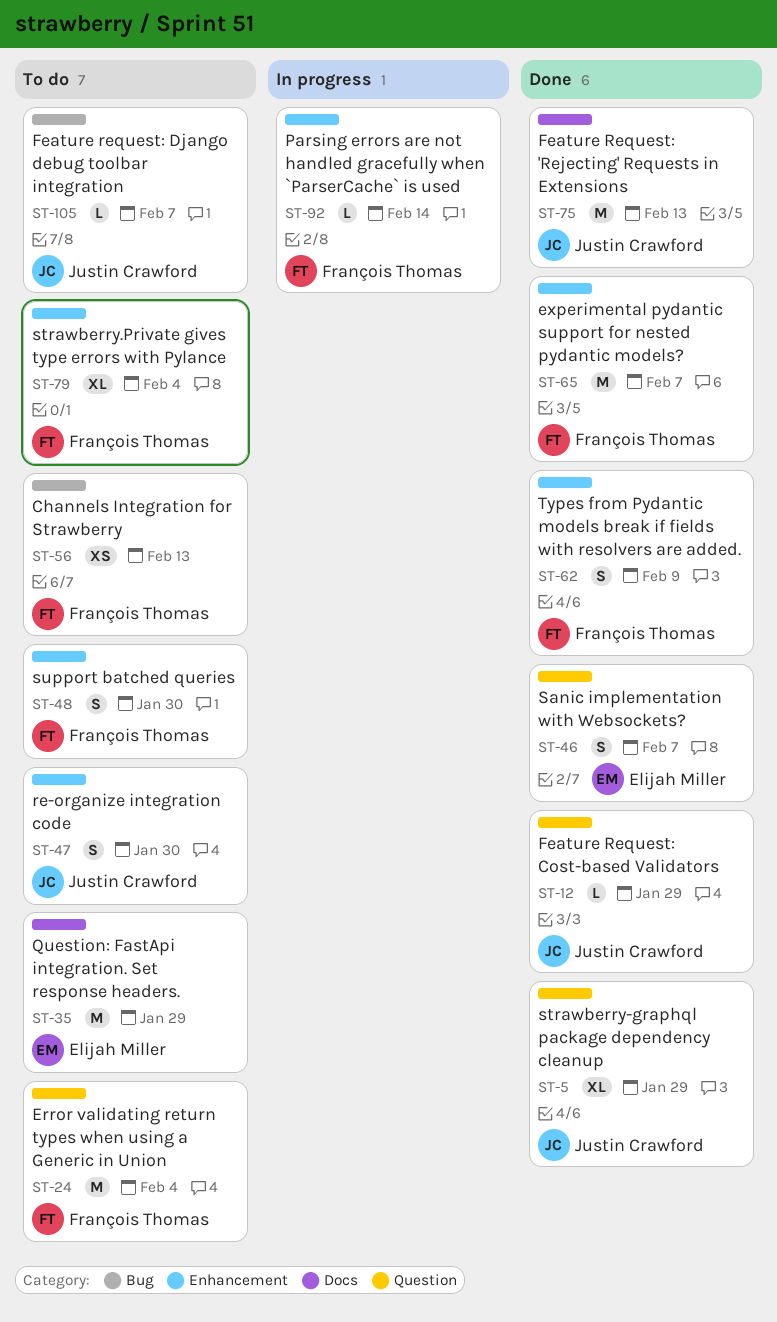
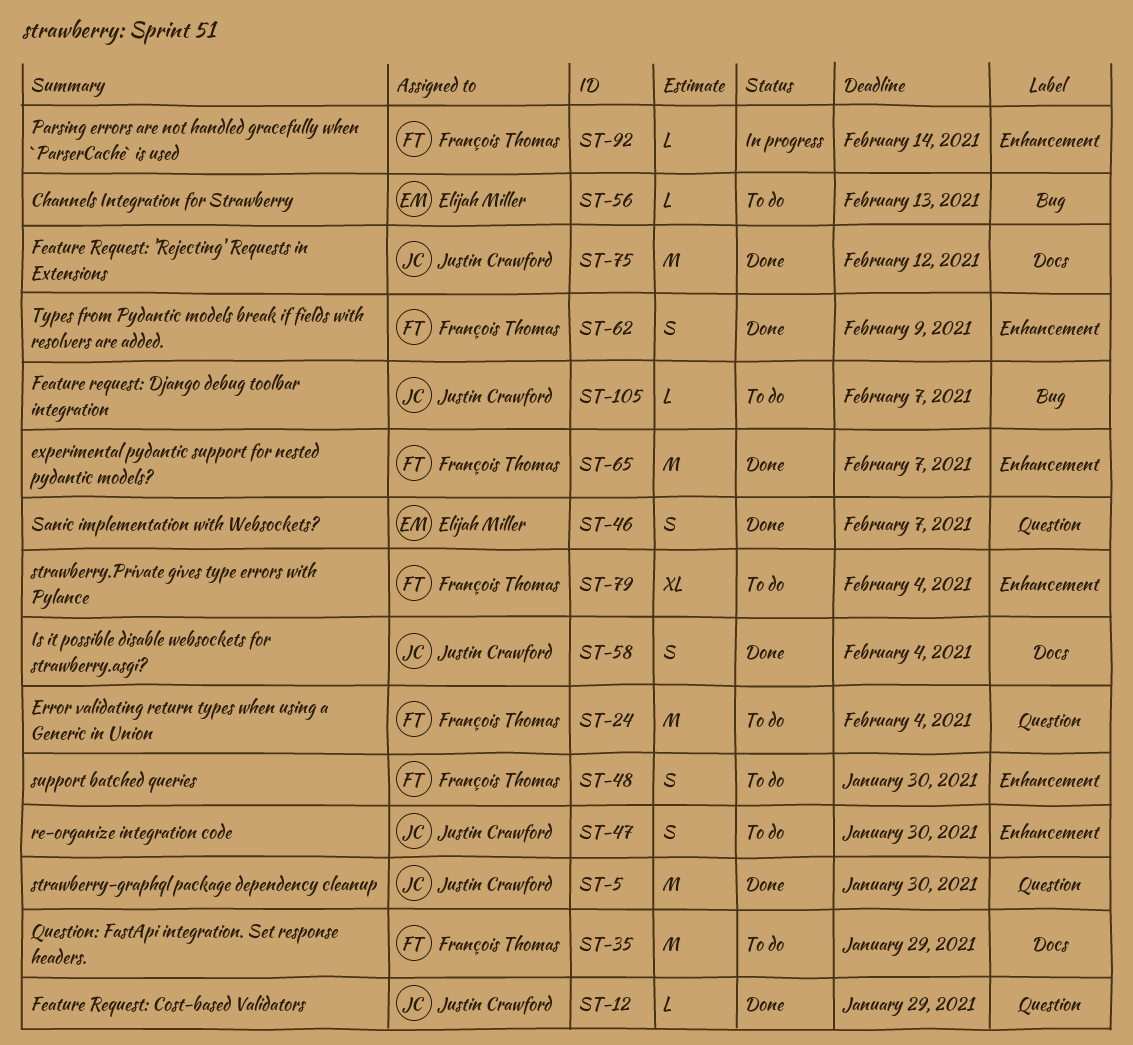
ST-5, estimate: XL -> M
ST-5, due: Jan 29 -> Jan 30
ST-35, owner: Elijah Miller -> François Thomas
ST-56, owner: François Thomas -> Elijah Miller
ST-56, estimate: XS -> L
ST-58: none -> present
ST-75, due: Feb 13 -> Feb 12

